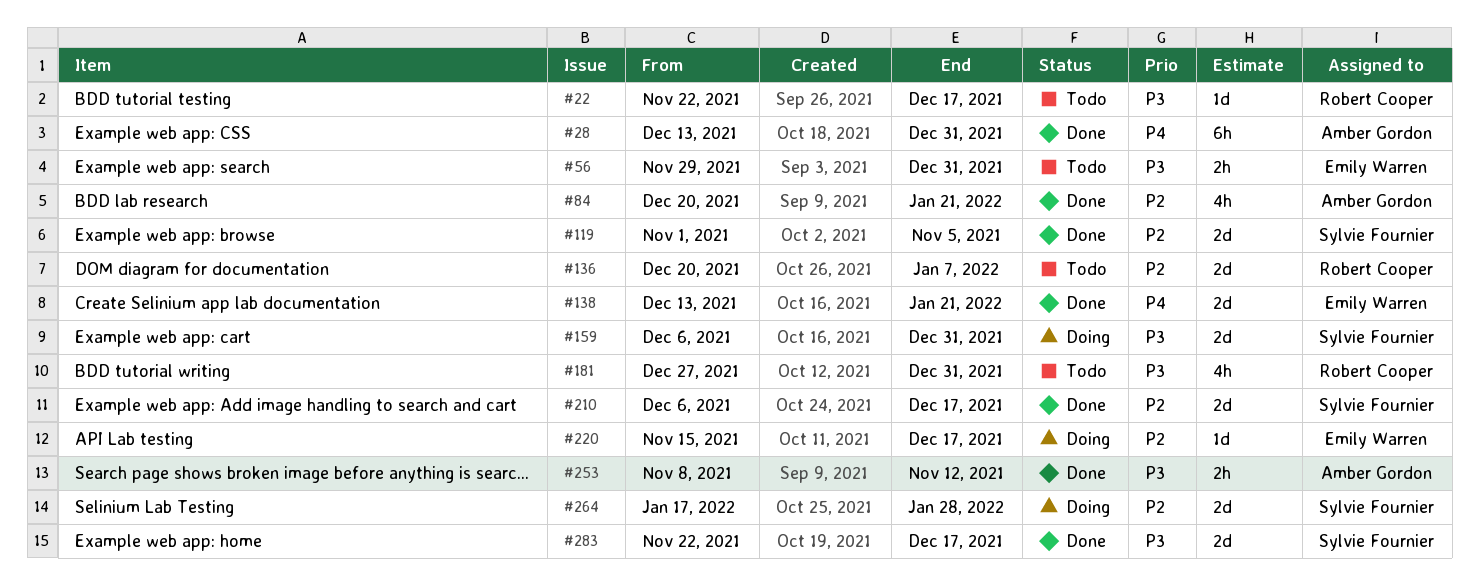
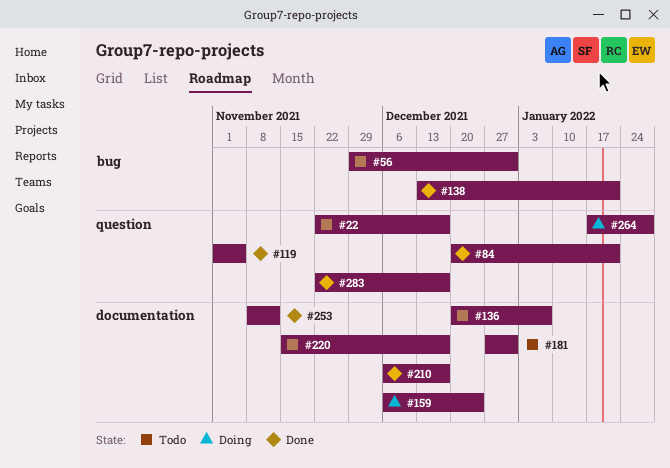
#28: present -> none
#159, due: Dec 31 -> Dec 24
#220, status: Doing -> Todo

